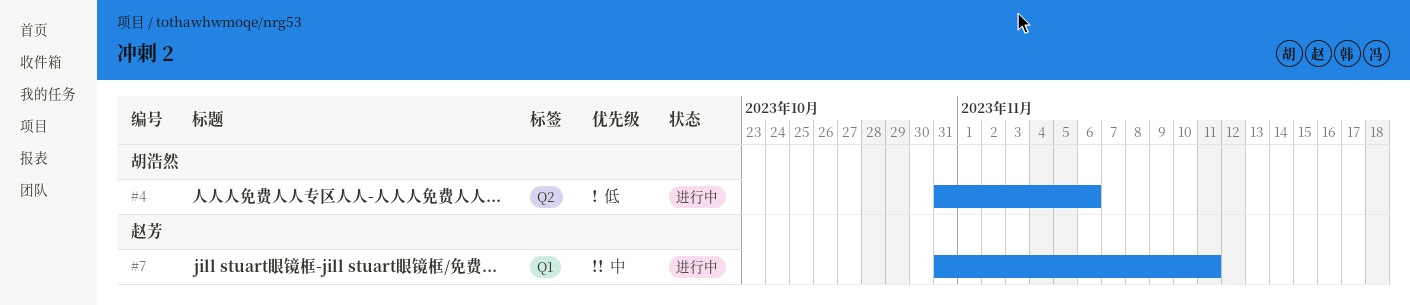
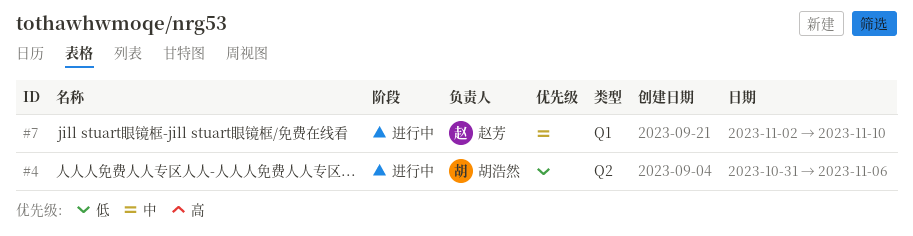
#7, start: Oct 31 -> Nov 2
#7, due: Nov 11 -> Nov 10

